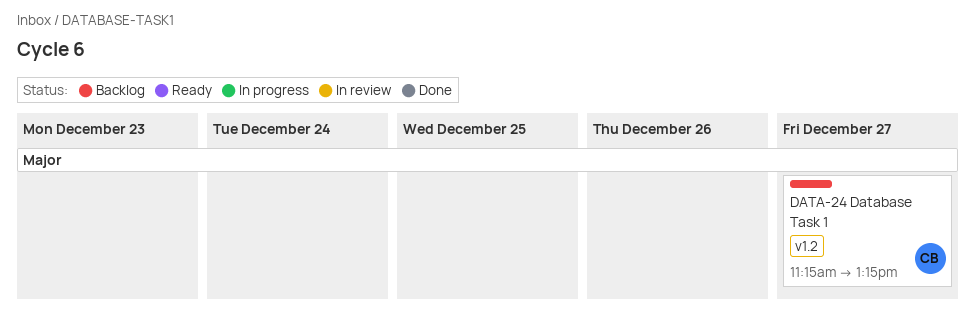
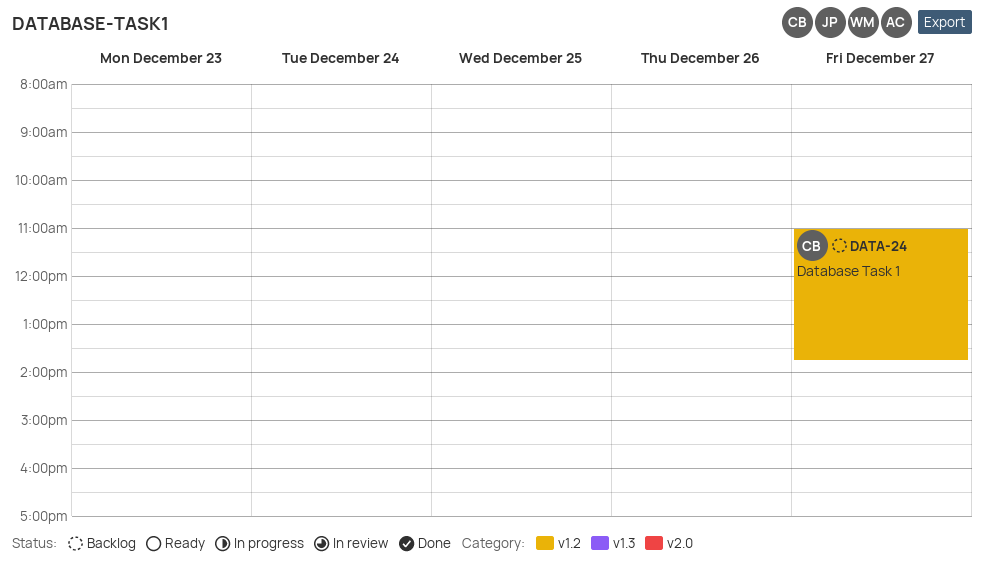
DATA-24, begins: 11:15 -> 11:00
DATA-24, ends: 13:15 -> 13:45

